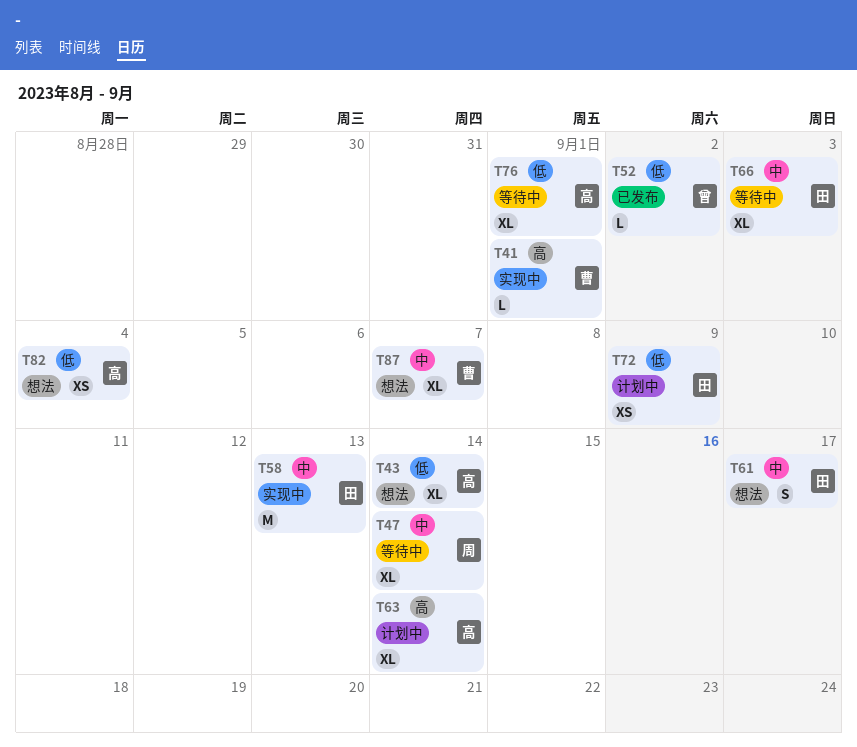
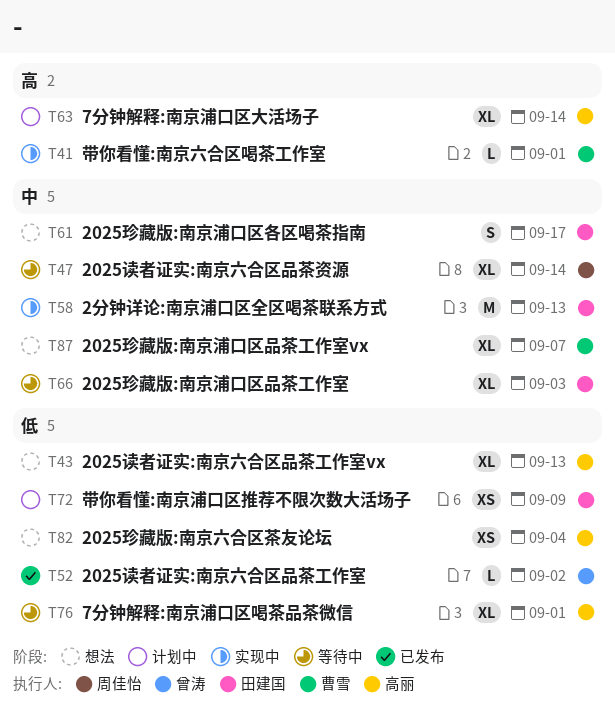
T43, due: Sep 14 -> Sep 13

